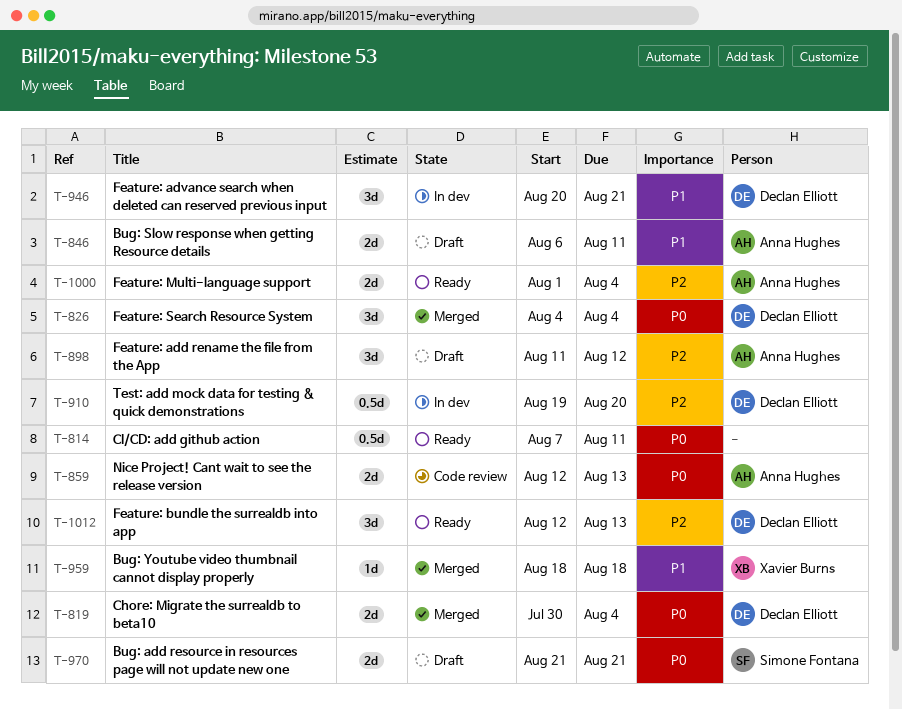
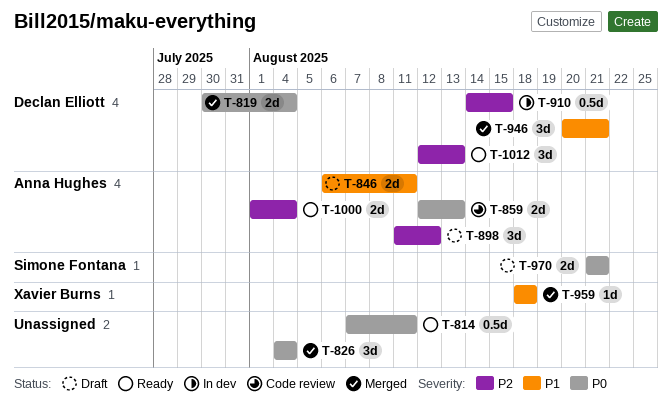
T-826, owner: Declan Elliott -> none
T-910, start: Aug 19 -> Aug 14
T-910, due: Aug 20 -> Aug 15
T-946, status: In dev -> Merged

